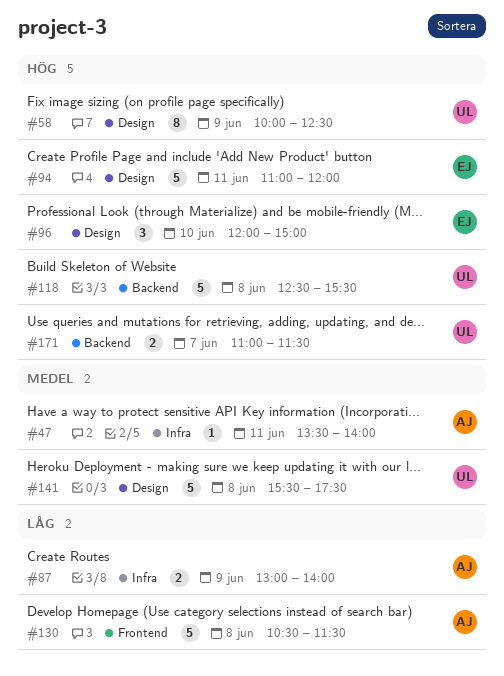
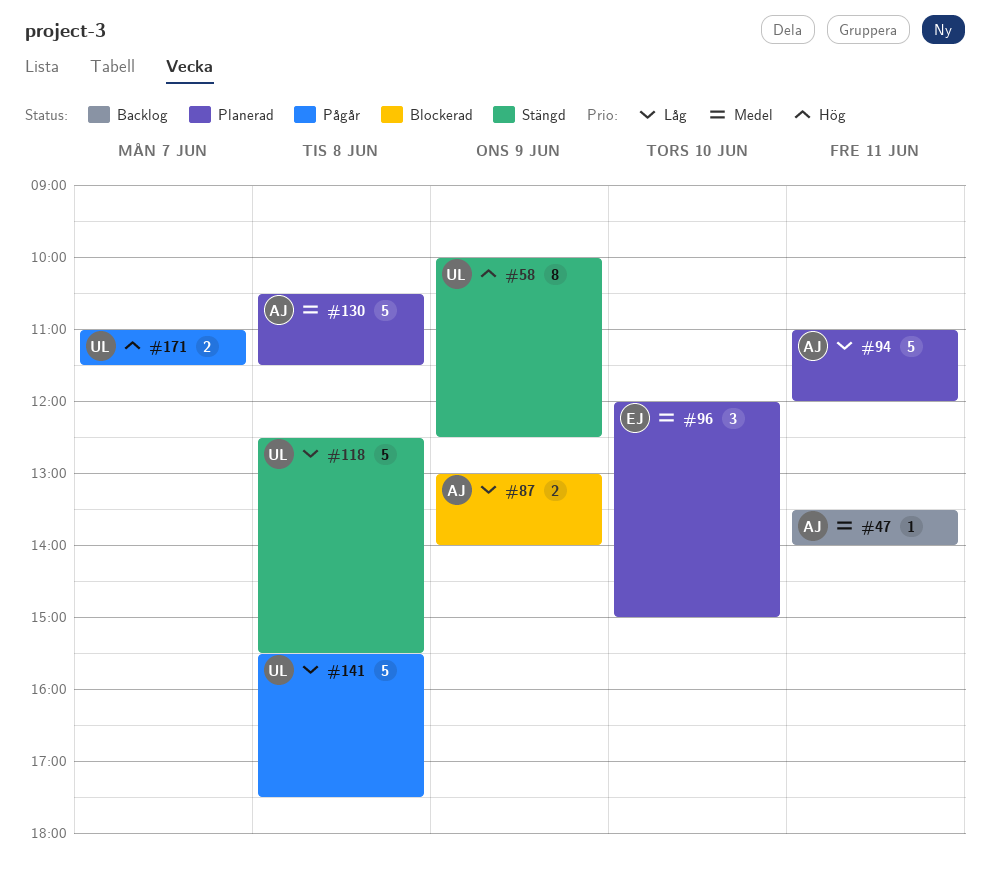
#94, owner: EJ -> AJ
#94, priority: Hög -> Låg
#96, priority: Hög -> Medel
#118, priority: Hög -> Låg
#130, priority: Låg -> Medel
#141, priority: Medel -> Låg

